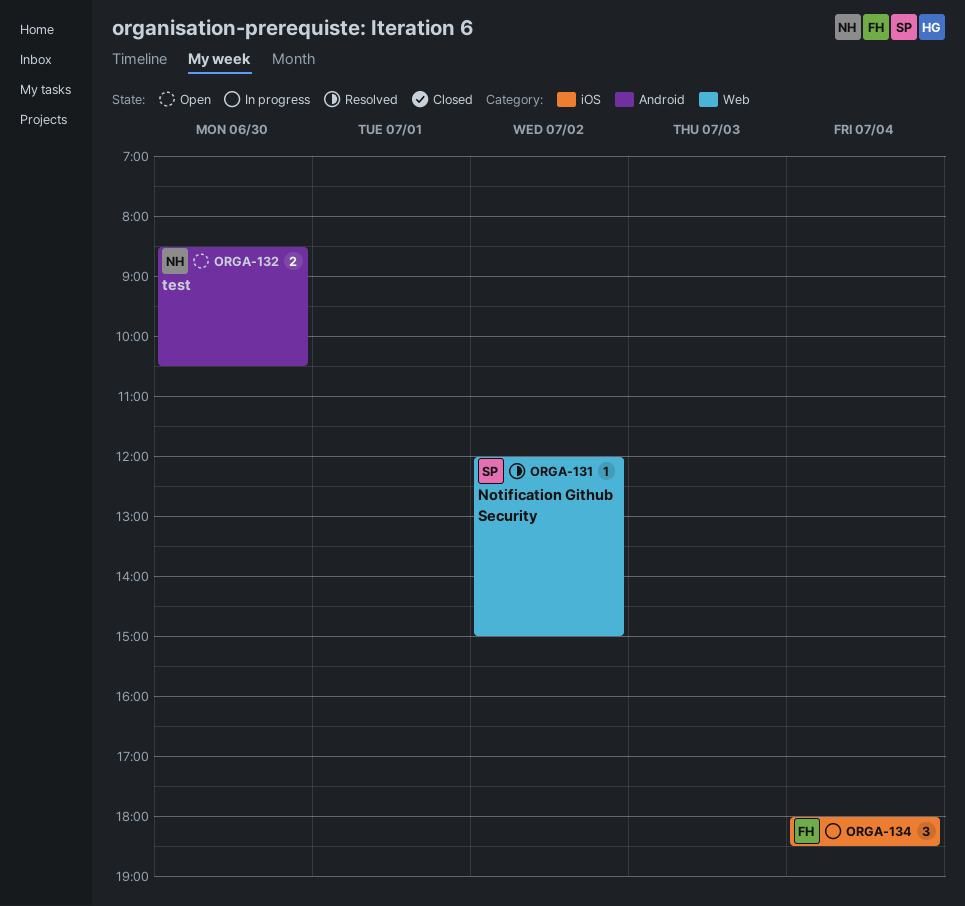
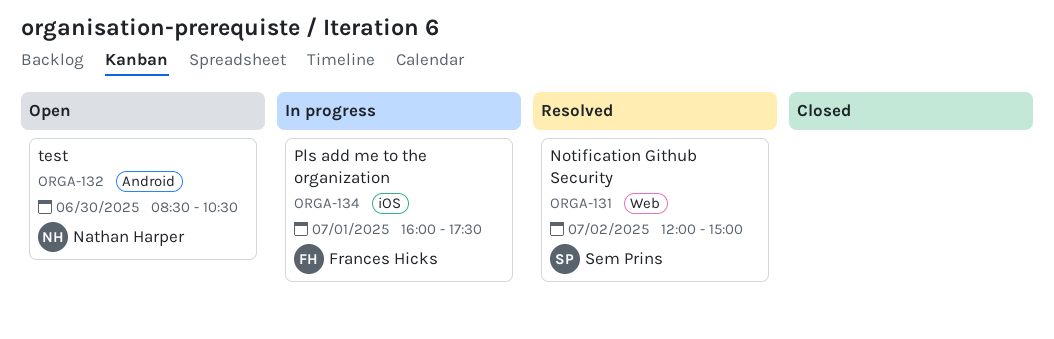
ORGA-134, day: Jul 4 -> Jul 1
ORGA-134, begins: 18:00 -> 16:00
ORGA-134, ends: 18:30 -> 17:30

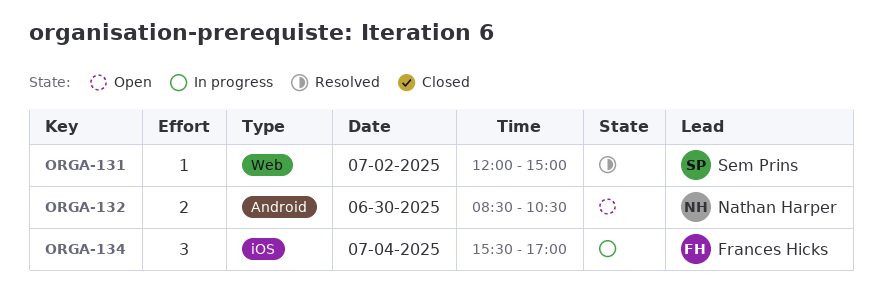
ORGA-134, day: Jul 1 -> Jul 4
ORGA-134, begins: 16:00 -> 15:30
ORGA-134, ends: 17:30 -> 17:00

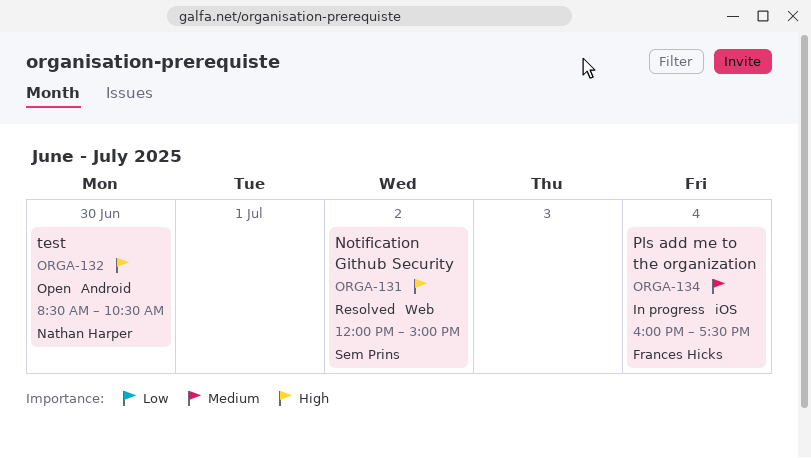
ORGA-134, begins: 15:30 -> 16:00
ORGA-134, ends: 17:00 -> 17:30

